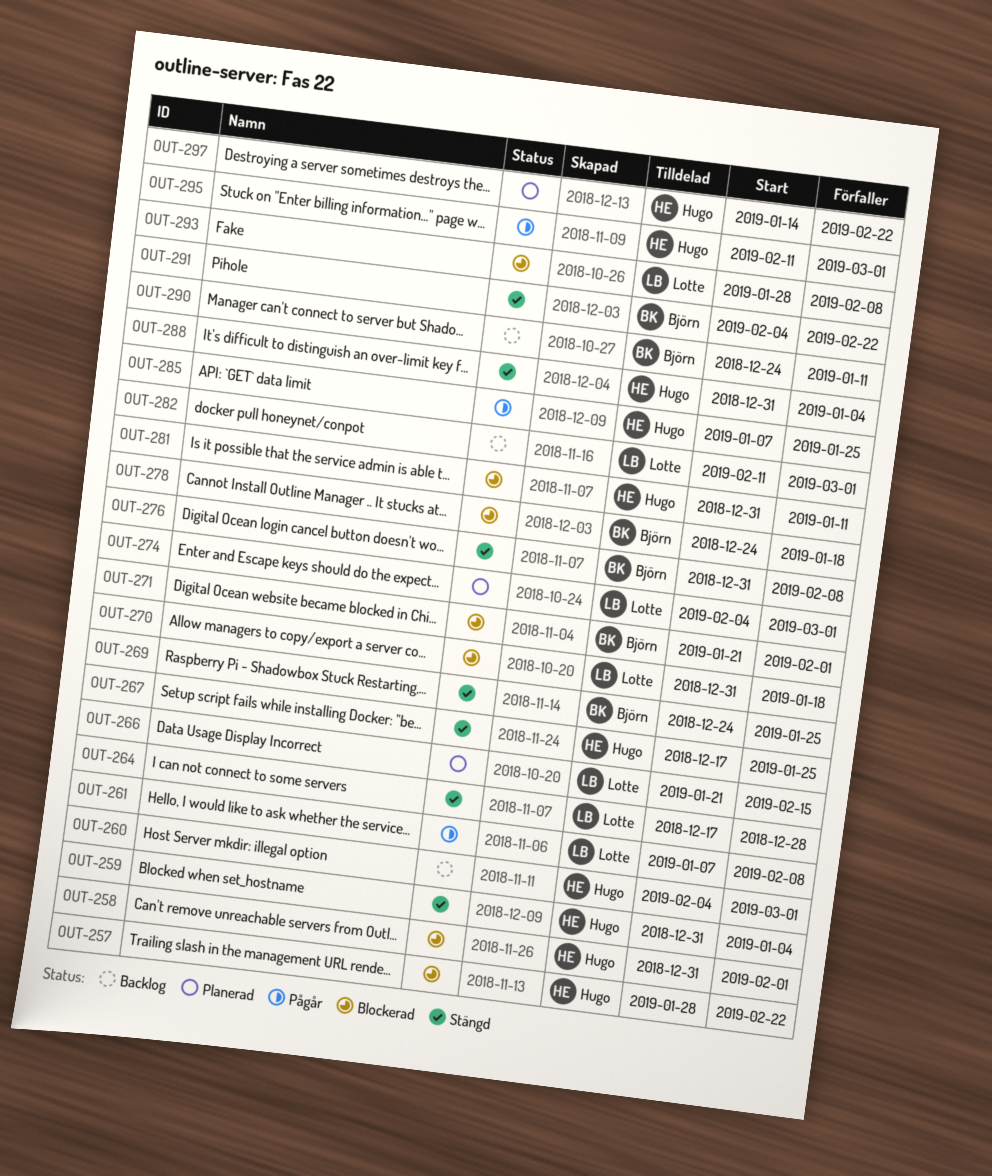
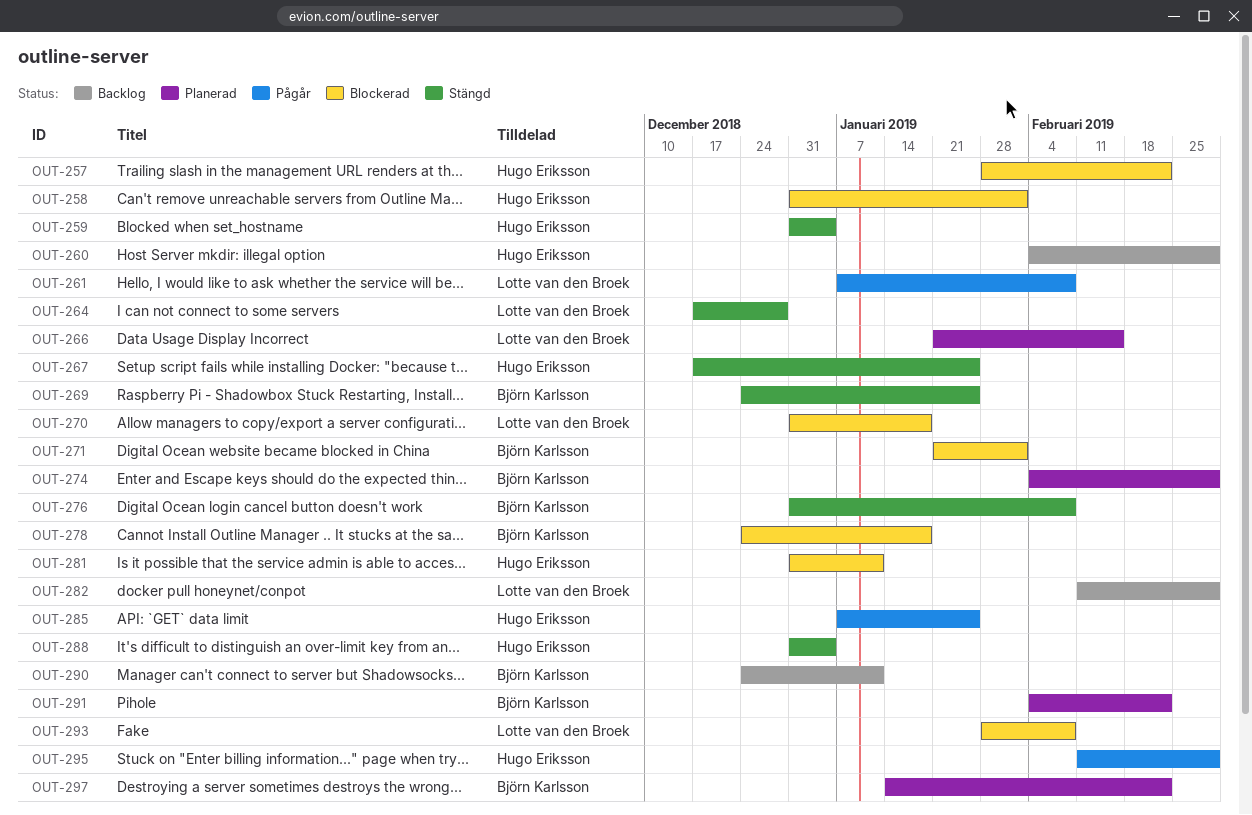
OUT-274, owner: Lotte van den Broek -> Björn Karlsson
OUT-291, status: Stängd -> Planerad
OUT-297, owner: Hugo Eriksson -> Björn Karlsson

